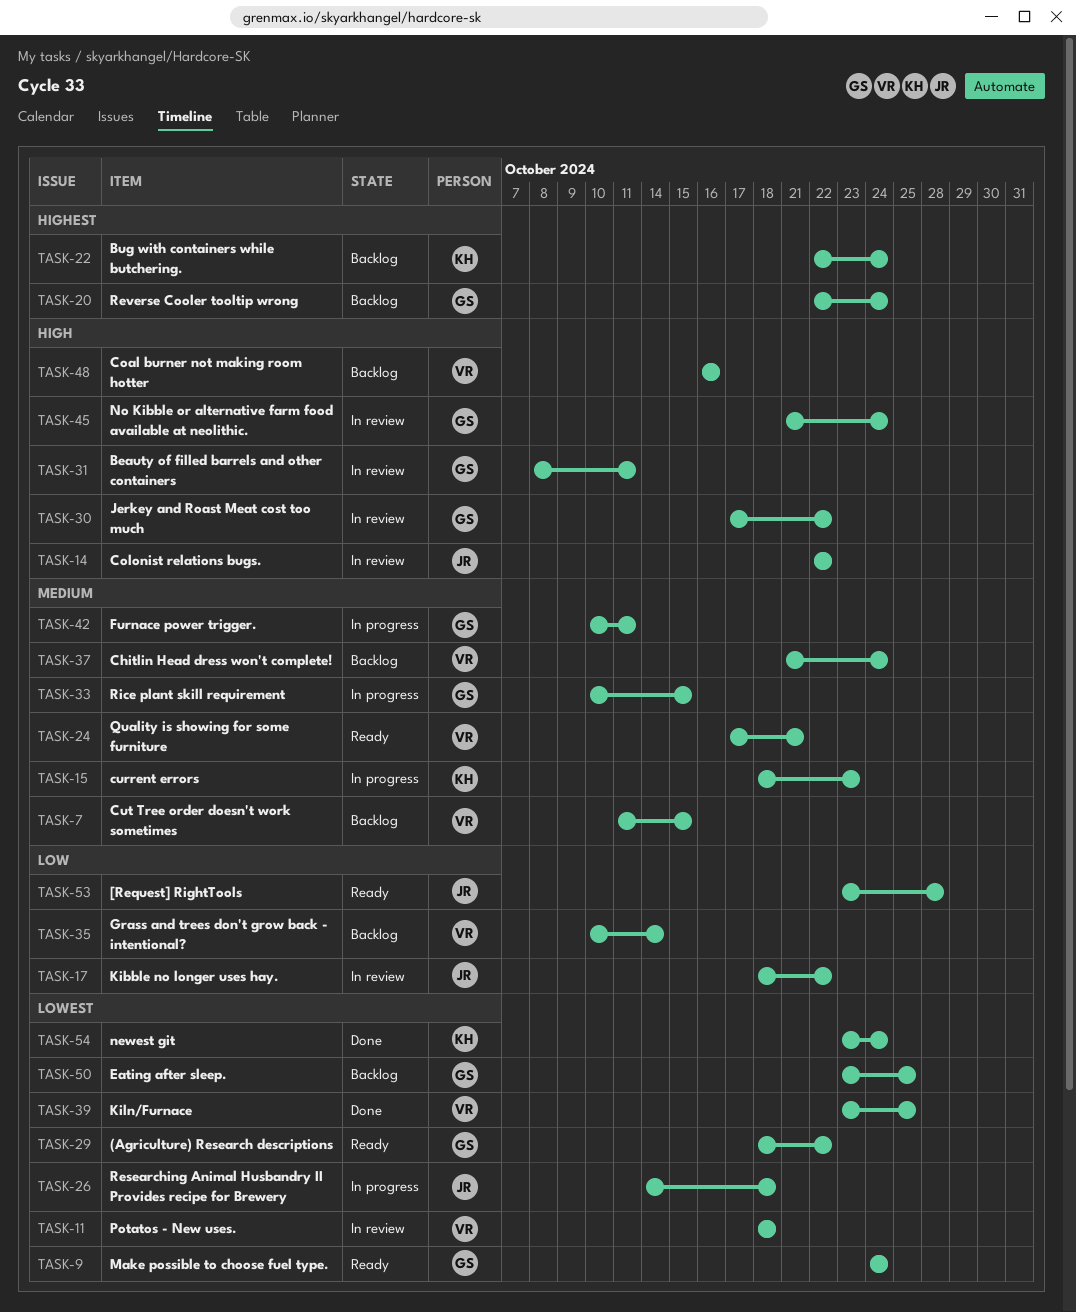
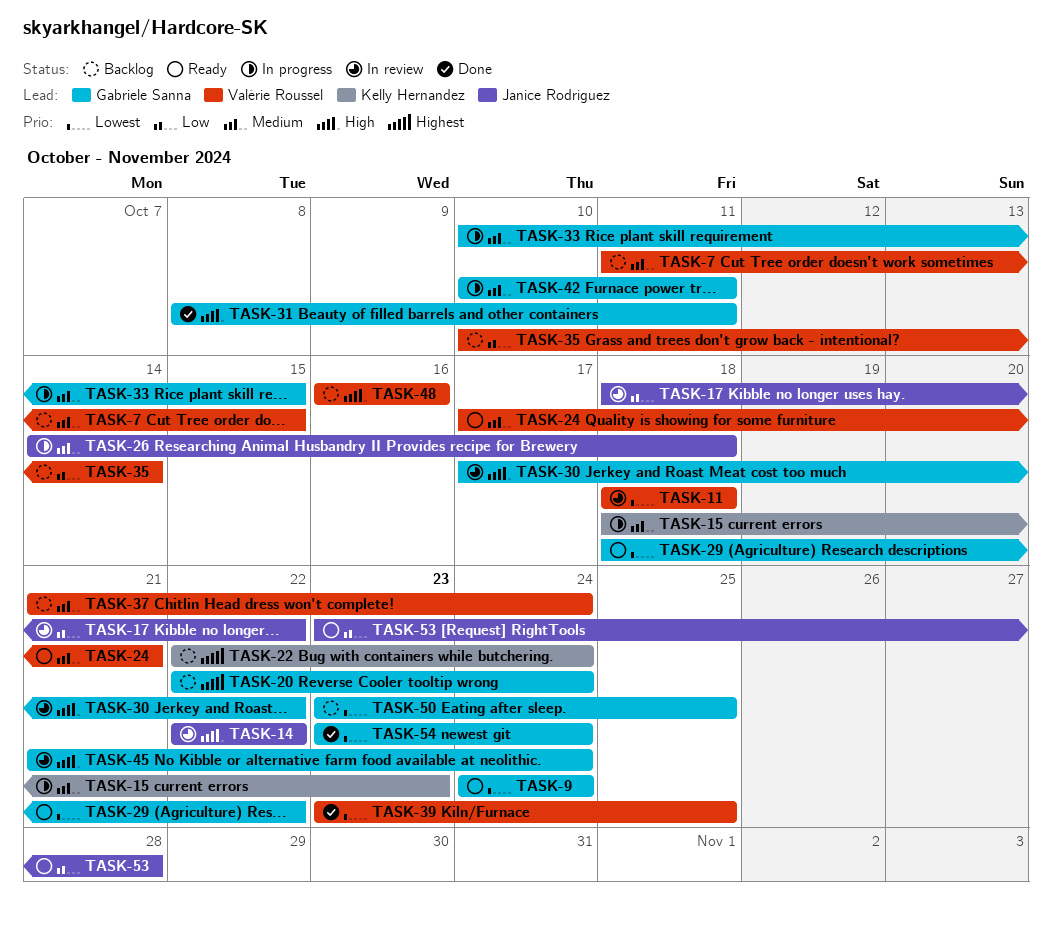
TASK-26, priority: Lowest -> Medium
TASK-31, status: In review -> Done
TASK-54, owner: Kelly Hernandez -> Gabriele Sanna

